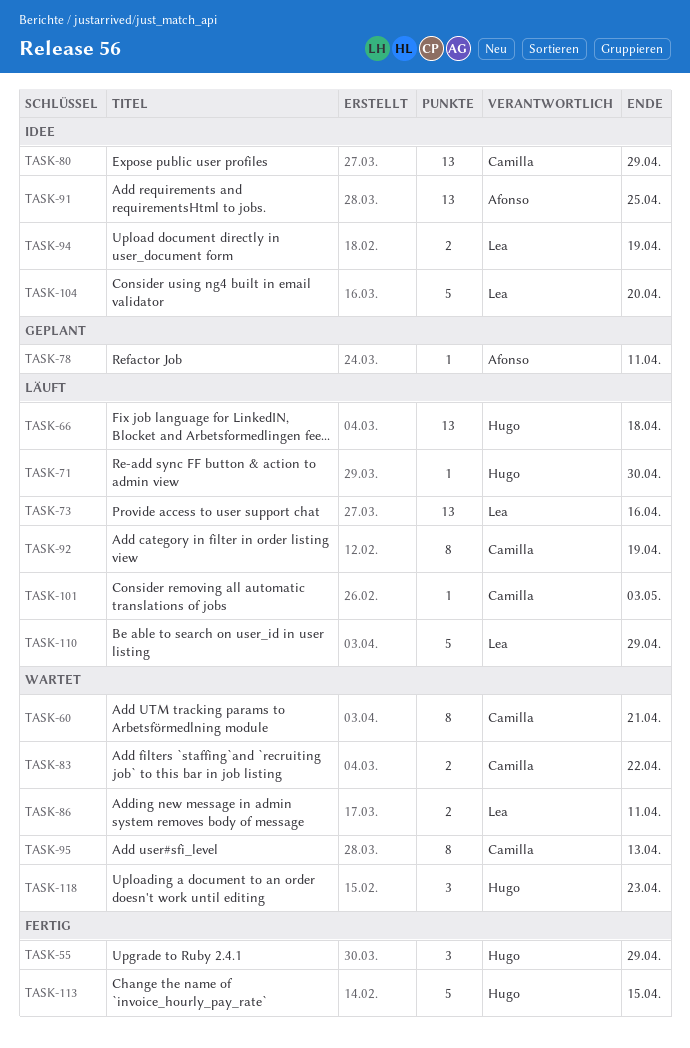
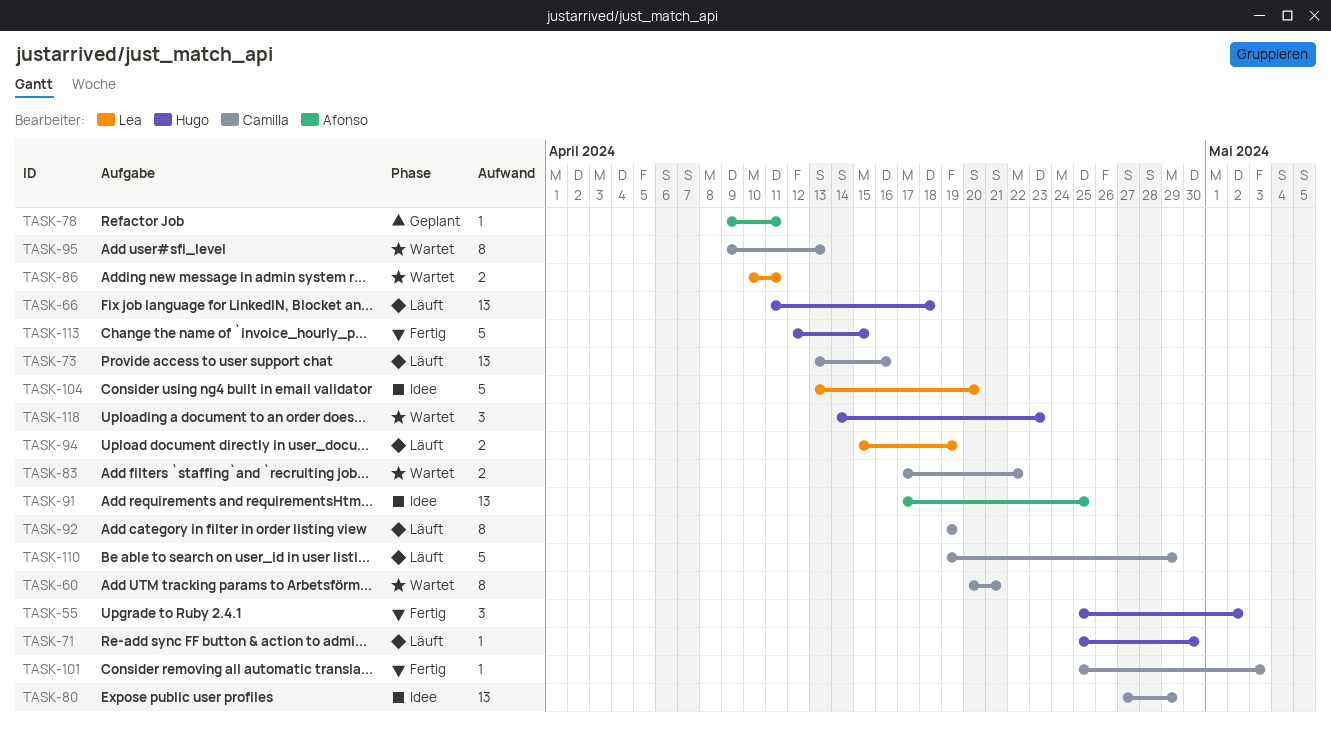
TASK-55, due: Apr 29 -> May 2
TASK-73, owner: Lea -> Camilla
TASK-94, status: Idee -> Läuft
TASK-101, status: Läuft -> Fertig
TASK-110, owner: Lea -> Camilla

